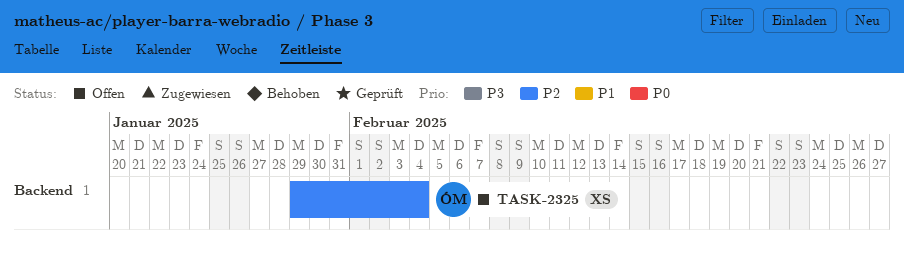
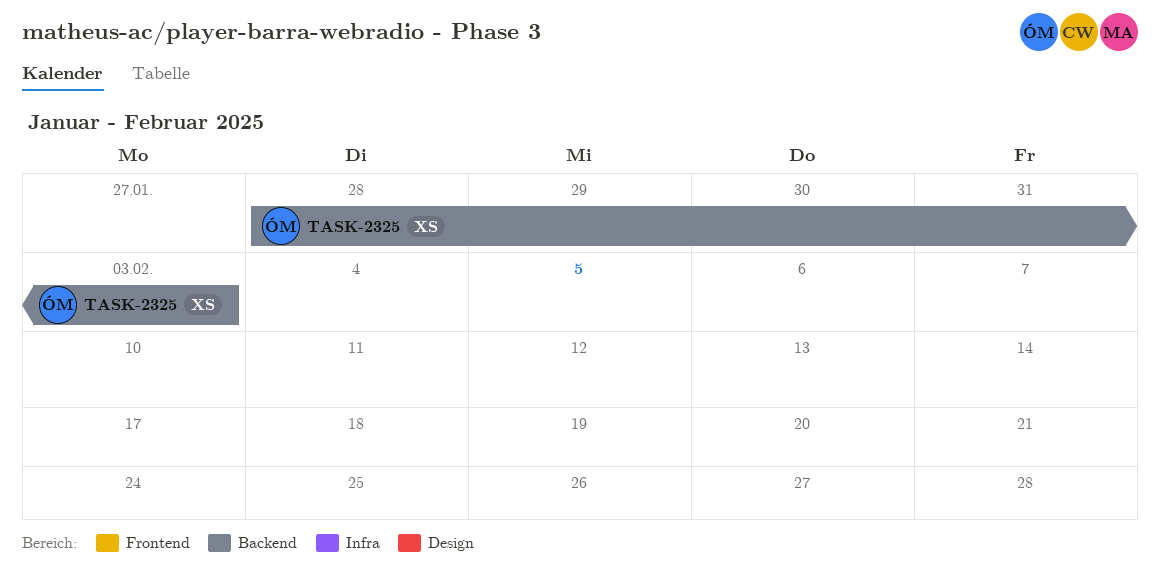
TASK-2325, start: Jan 29 -> Jan 28
TASK-2325, due: Feb 4 -> Feb 3

